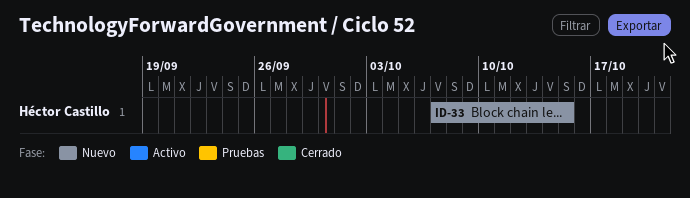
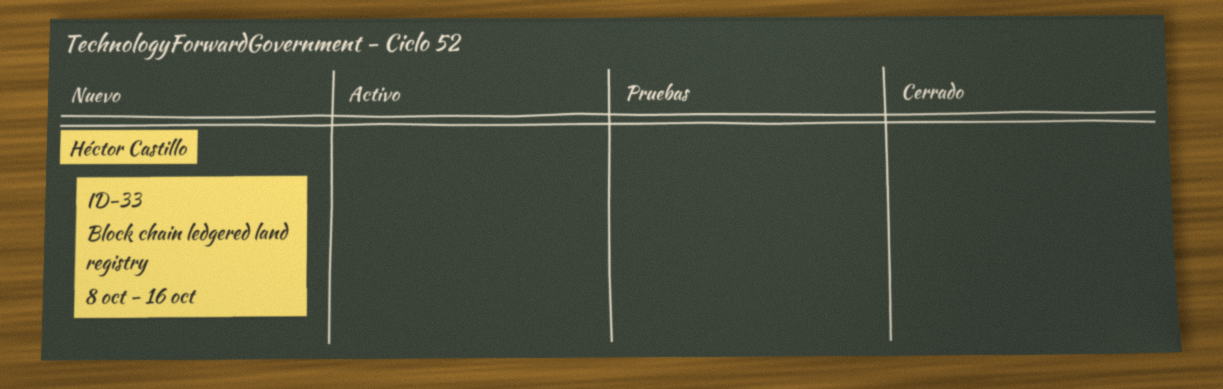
ID-33, start: Oct 7 -> Oct 8
ID-33, due: Oct 15 -> Oct 16

